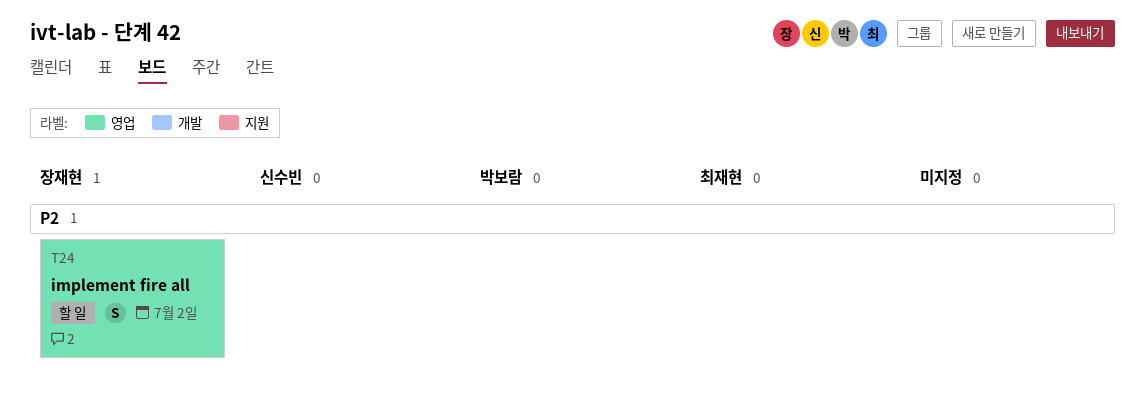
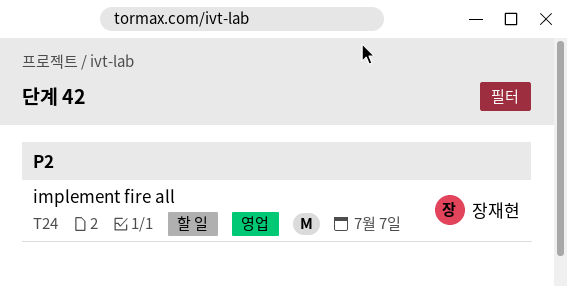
T24, estimate: S -> M
T24, due: Jul 2 -> Jul 7

